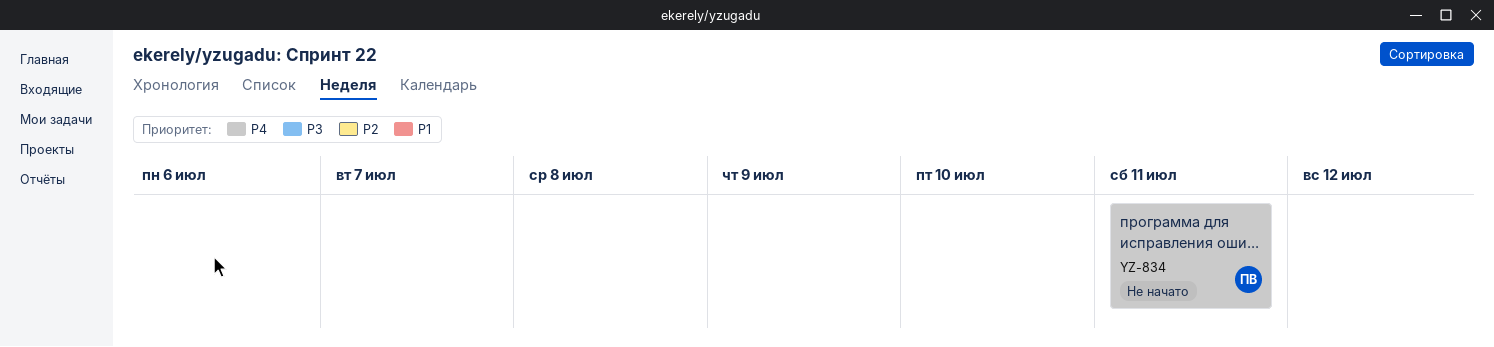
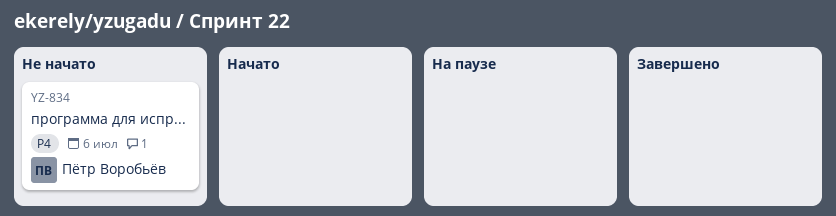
YZ-834, due: Jul 11 -> Jul 6

